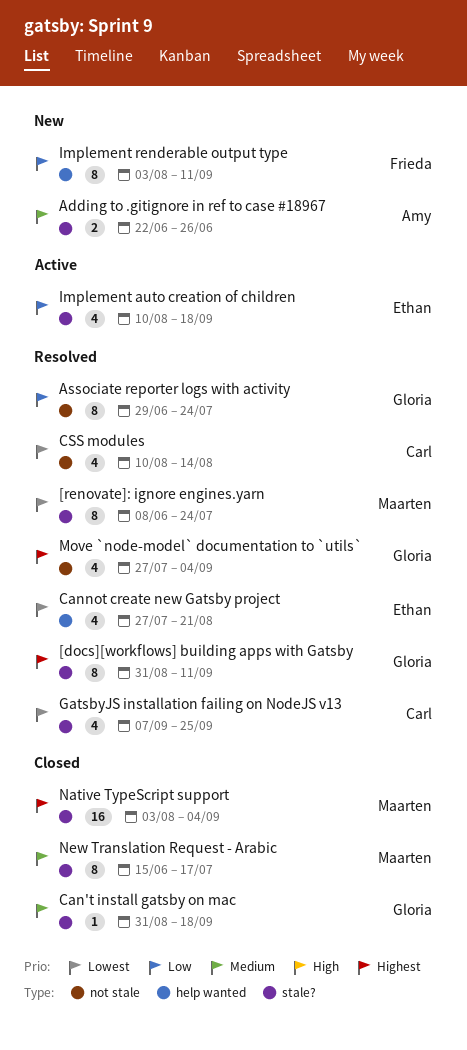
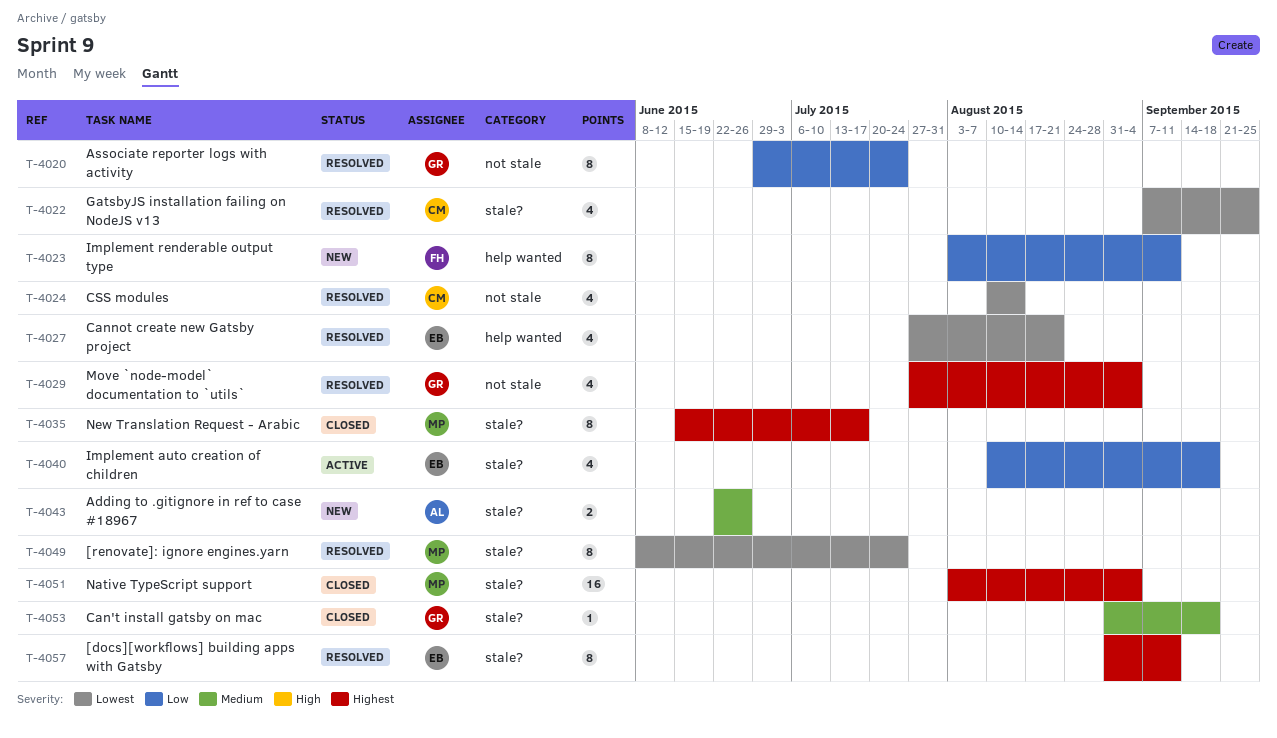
[docs][workflows] building apps with Gatsby, owner: Gloria -> Ethan
New Translation Request - Arabic, priority: Medium -> Highest

